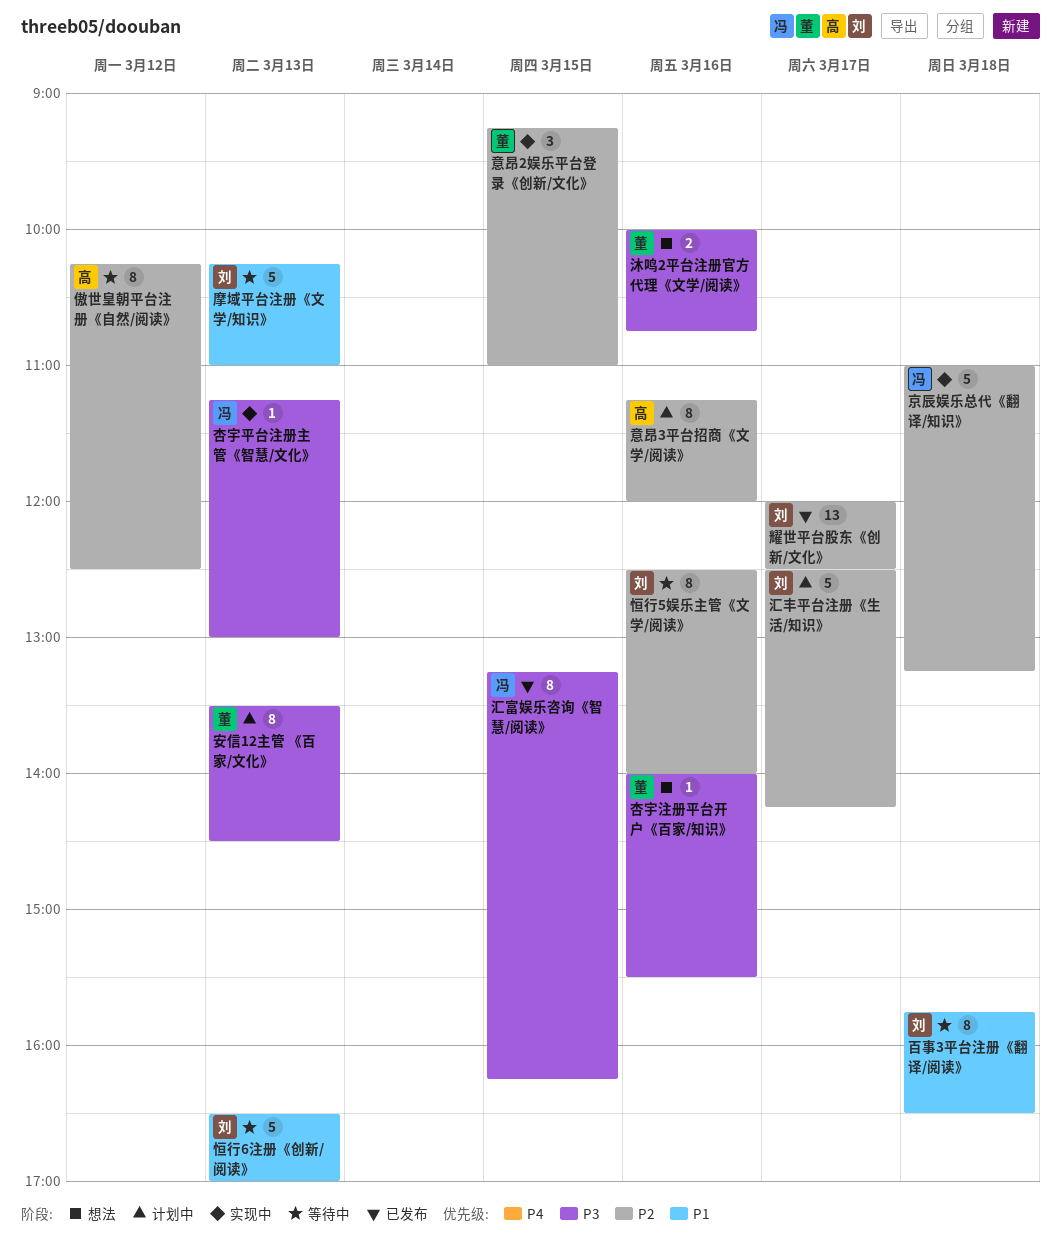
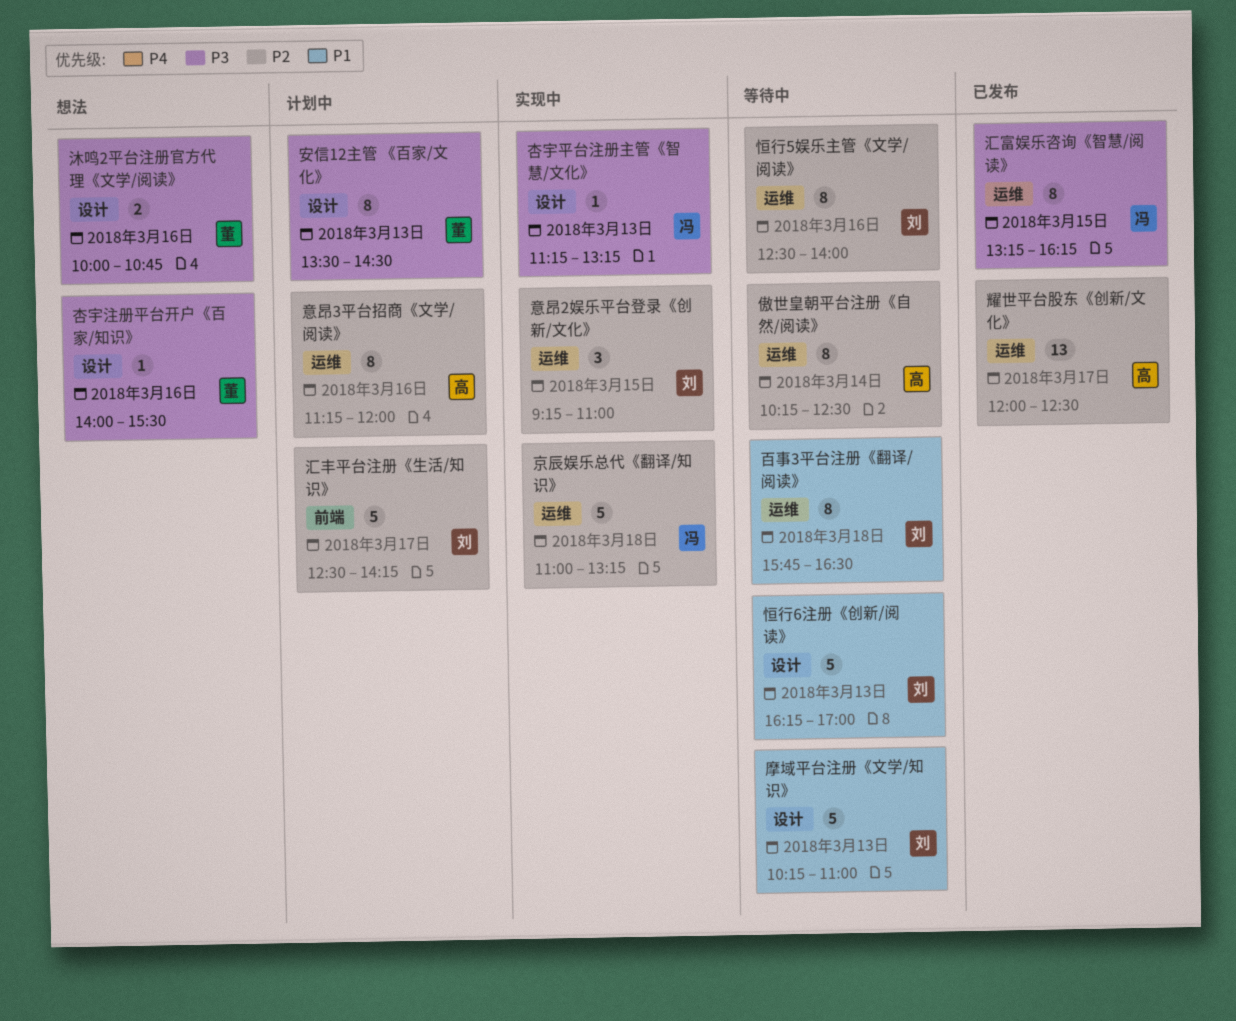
傲世皇朝平台注册《自然/阅读》, day: Mar 12 -> Mar 14
恒行6注册《创新/阅读》, begins: 16:30 -> 16:15
意昂2娱乐平台登录《创新/文化》, owner: 董 -> 刘
杏宇平台注册主管《智慧/文化》, ends: 13:00 -> 13:15
耀世平台股东《创新/文化》, owner: 刘 -> 高

